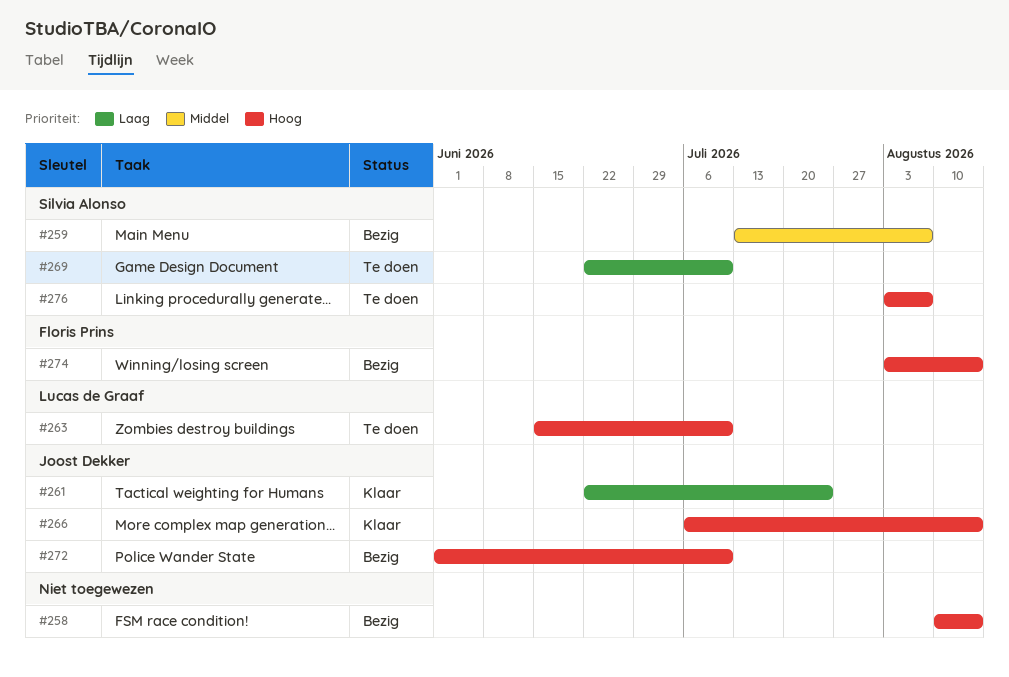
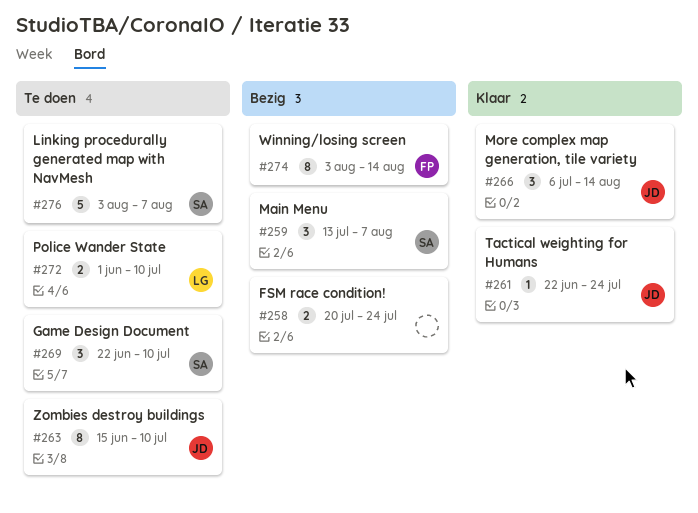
#258, start: Aug 10 -> Jul 20
#258, due: Aug 14 -> Jul 24
#263, owner: Lucas de Graaf -> Joost Dekker
#272, status: Bezig -> Te doen
#272, owner: Joost Dekker -> Lucas de Graaf

